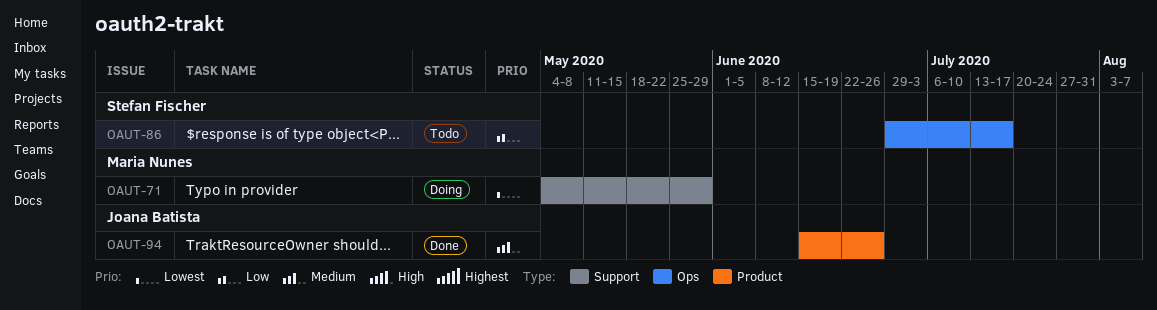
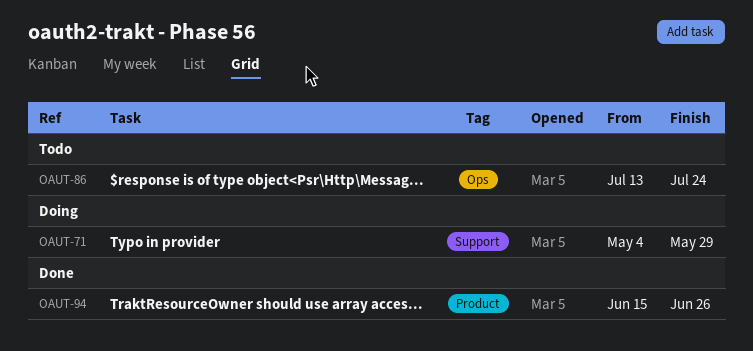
OAUT-86, start: Jun 29 -> Jul 13
OAUT-86, due: Jul 17 -> Jul 24

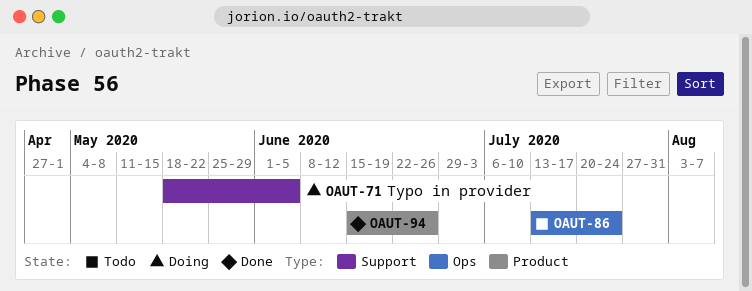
OAUT-71, start: May 4 -> May 18
OAUT-71, due: May 29 -> Jun 5

